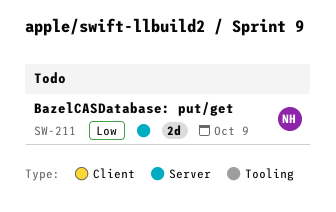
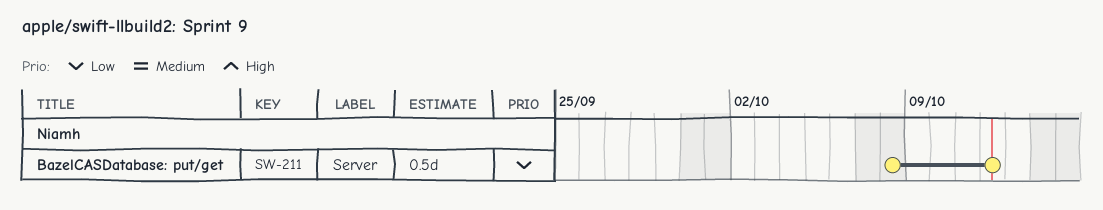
SW-211, estimate: 2d -> 0.5d
SW-211, due: Oct 9 -> Oct 12

